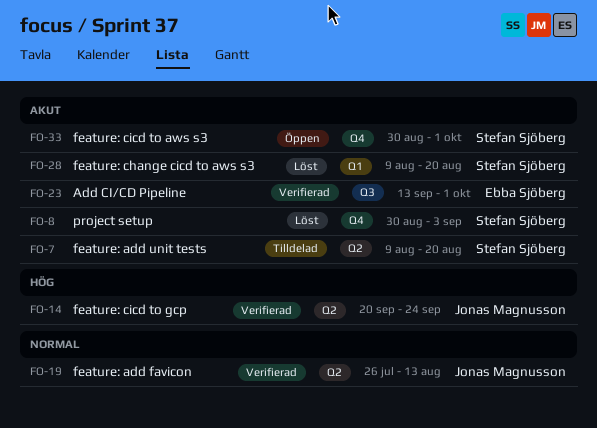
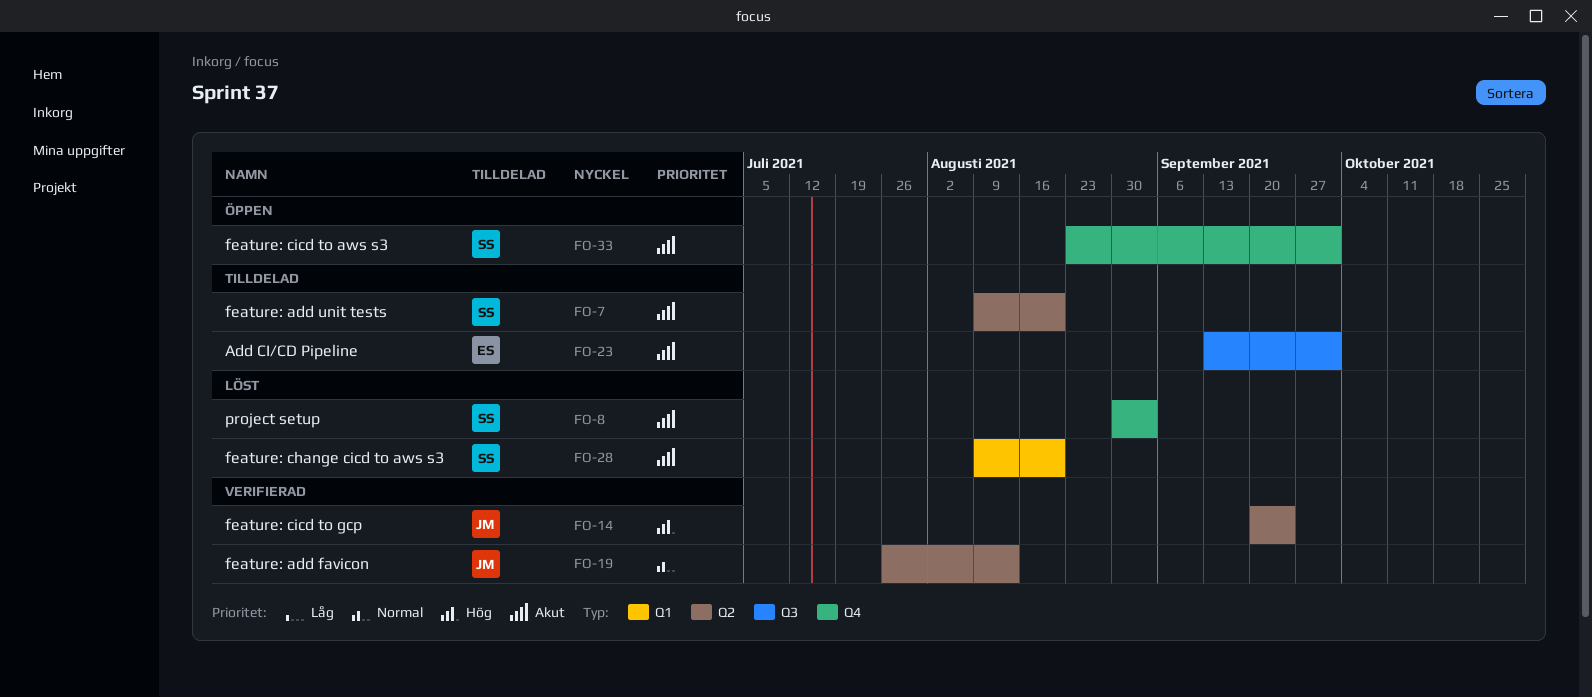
FO-23, status: Verifierad -> Tilldelad
FO-33, start: Aug 30 -> Aug 23

